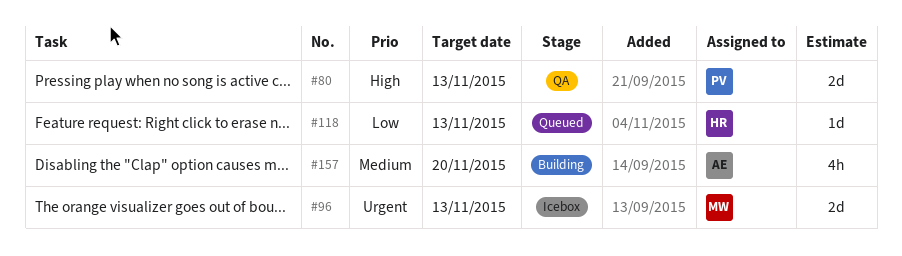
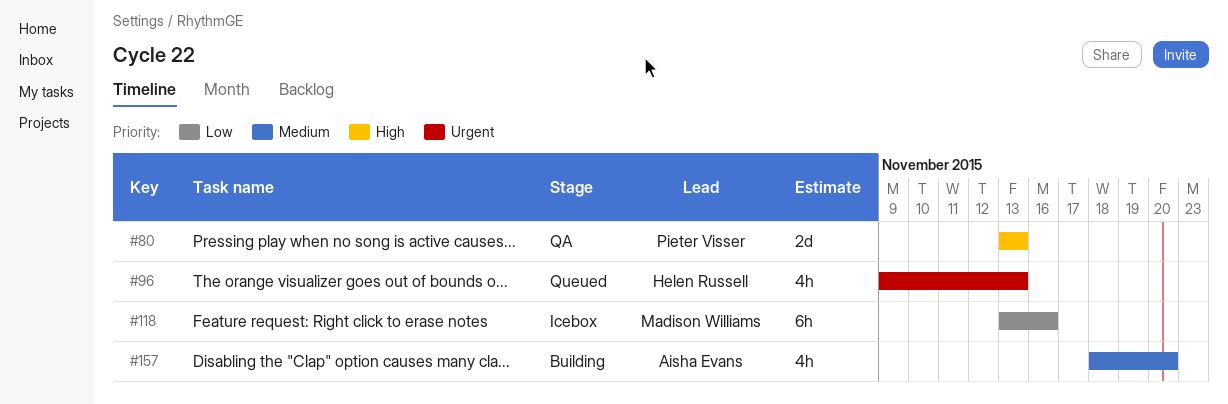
#96, status: Icebox -> Queued
#96, owner: Madison Williams -> Helen Russell
#96, estimate: 2d -> 4h
#118, status: Queued -> Icebox
#118, owner: Helen Russell -> Madison Williams
#118, estimate: 1d -> 6h
#118, due: Nov 13 -> Nov 16

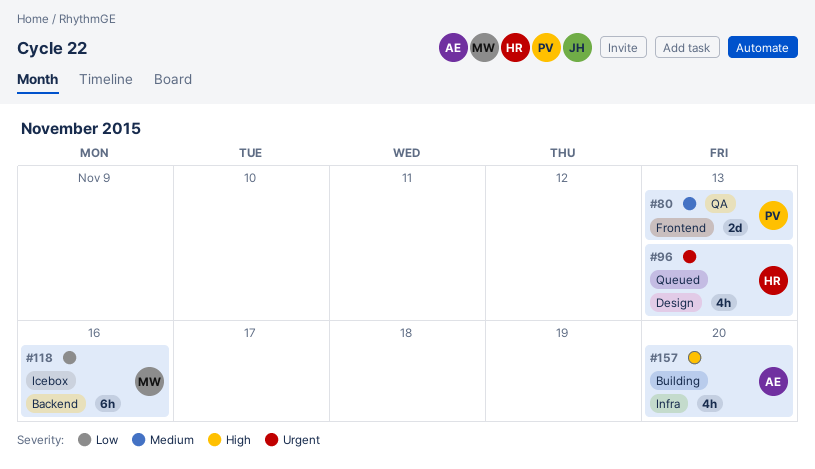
#80, priority: High -> Medium
#157, priority: Medium -> High

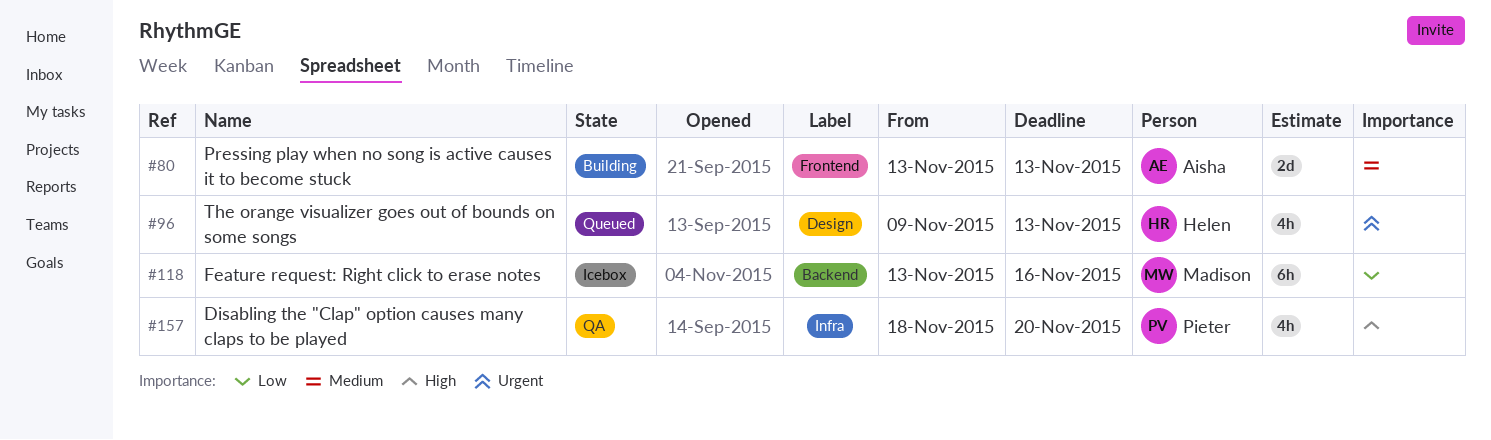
#80, status: QA -> Building
#80, owner: Pieter -> Aisha
#157, status: Building -> QA
#157, owner: Aisha -> Pieter

